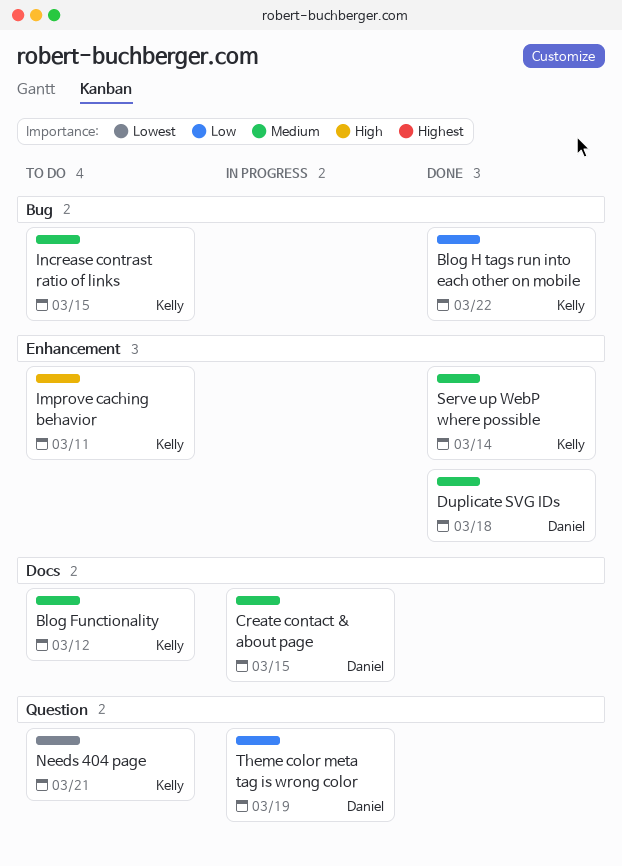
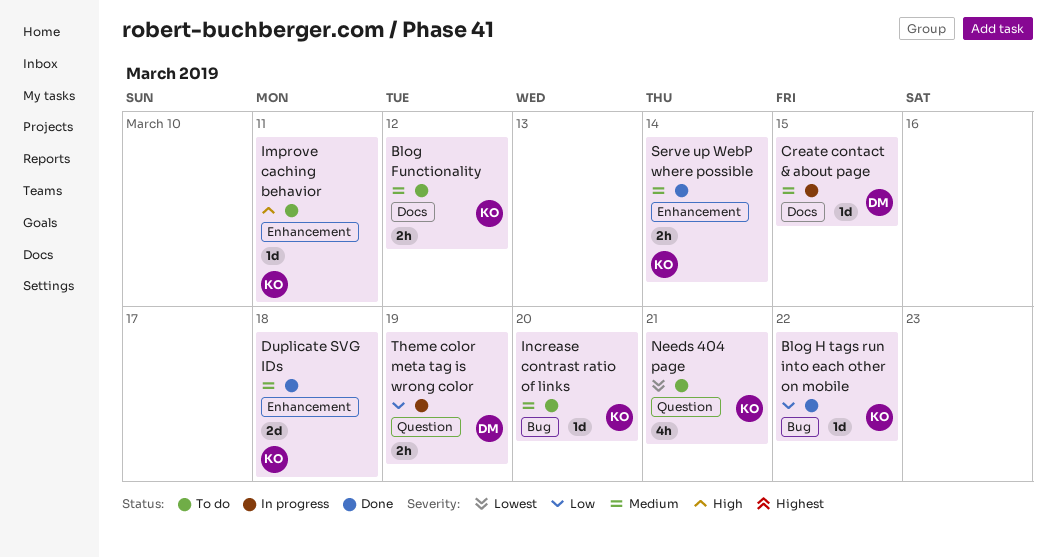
Duplicate SVG IDs, owner: Daniel -> Kelly
Increase contrast ratio of links, due: Mar 15 -> Mar 20

